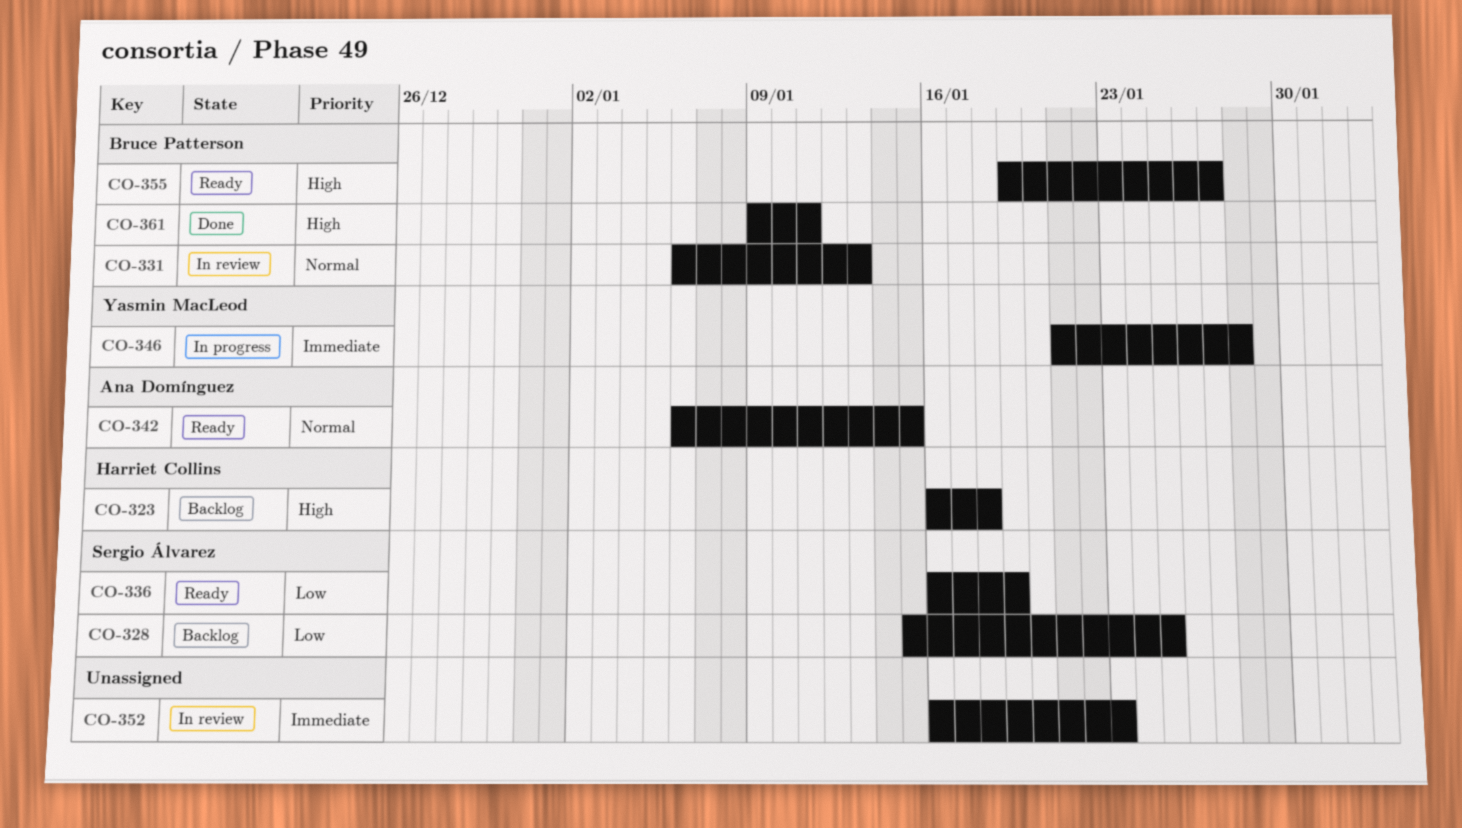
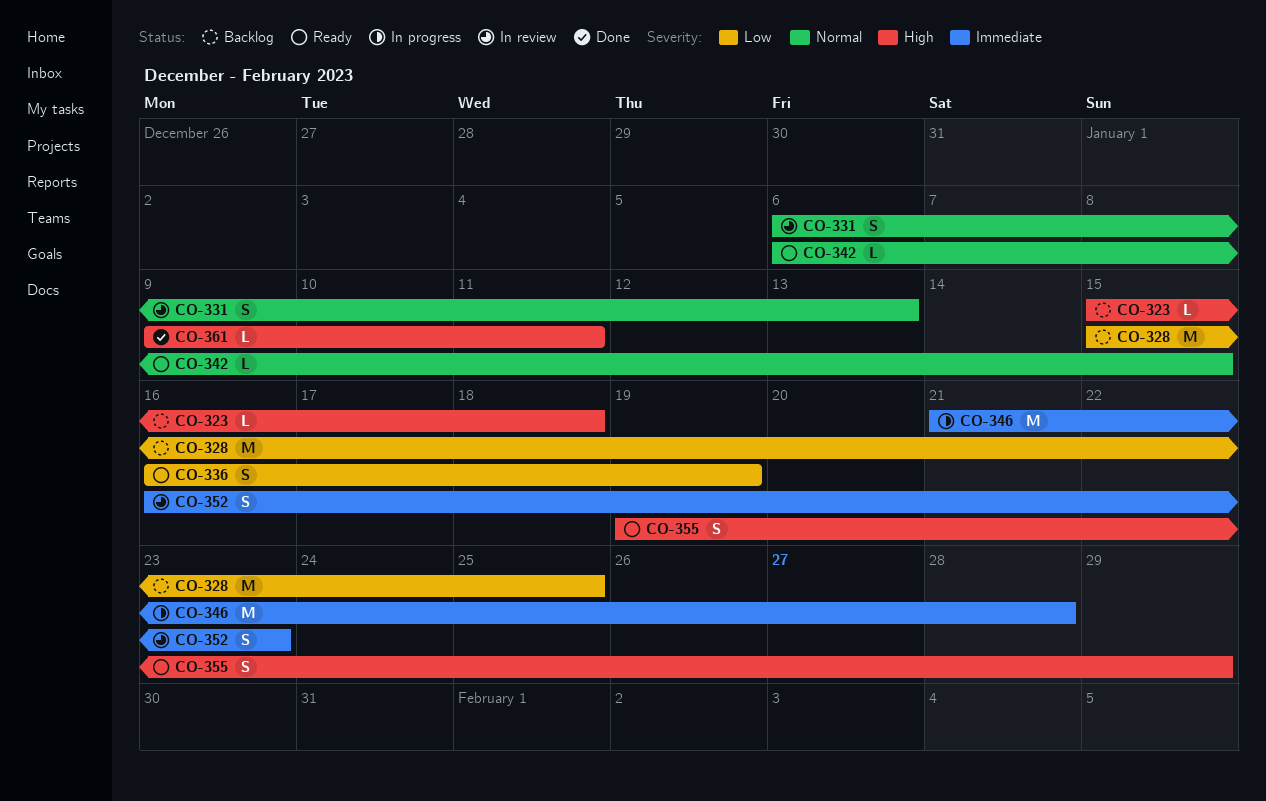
CO-323, start: Jan 16 -> Jan 15
CO-355, due: Jan 27 -> Jan 29

